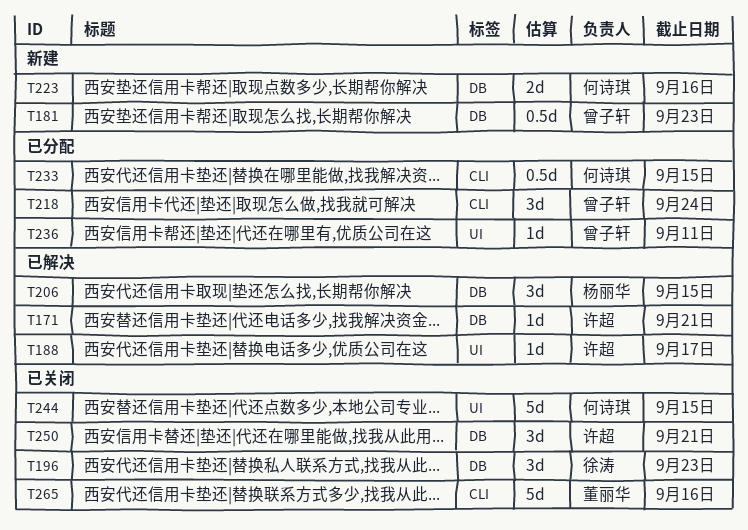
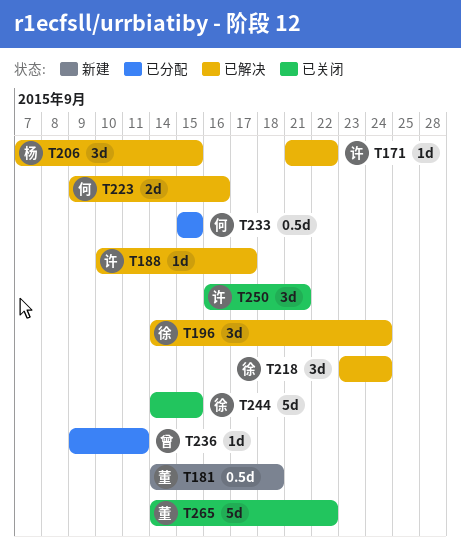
T171, due: Sep 21 -> Sep 22
T181, owner: 曾子轩 -> 董丽华
T181, due: Sep 23 -> Sep 18
T196, status: 已关闭 -> 已解决
T196, due: Sep 23 -> Sep 24
T218, status: 已分配 -> 已解决
T218, owner: 曾子轩 -> 徐涛
T223, status: 新建 -> 已解决
T244, owner: 何诗琪 -> 徐涛
T265, due: Sep 16 -> Sep 22

